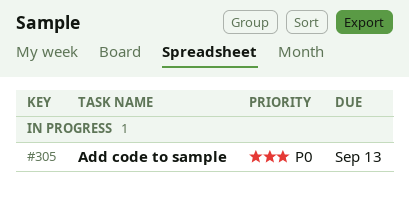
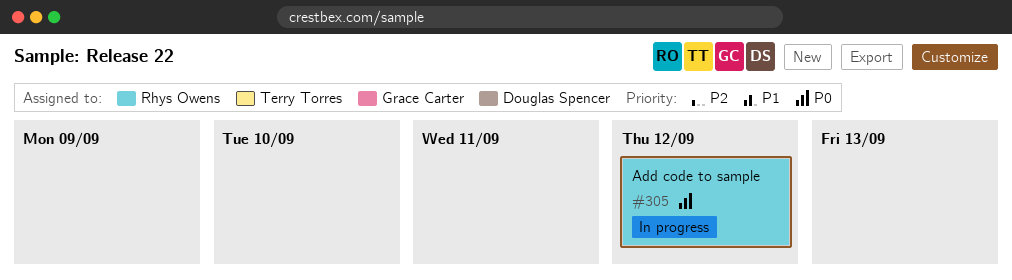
#305, due: Sep 13 -> Sep 12

